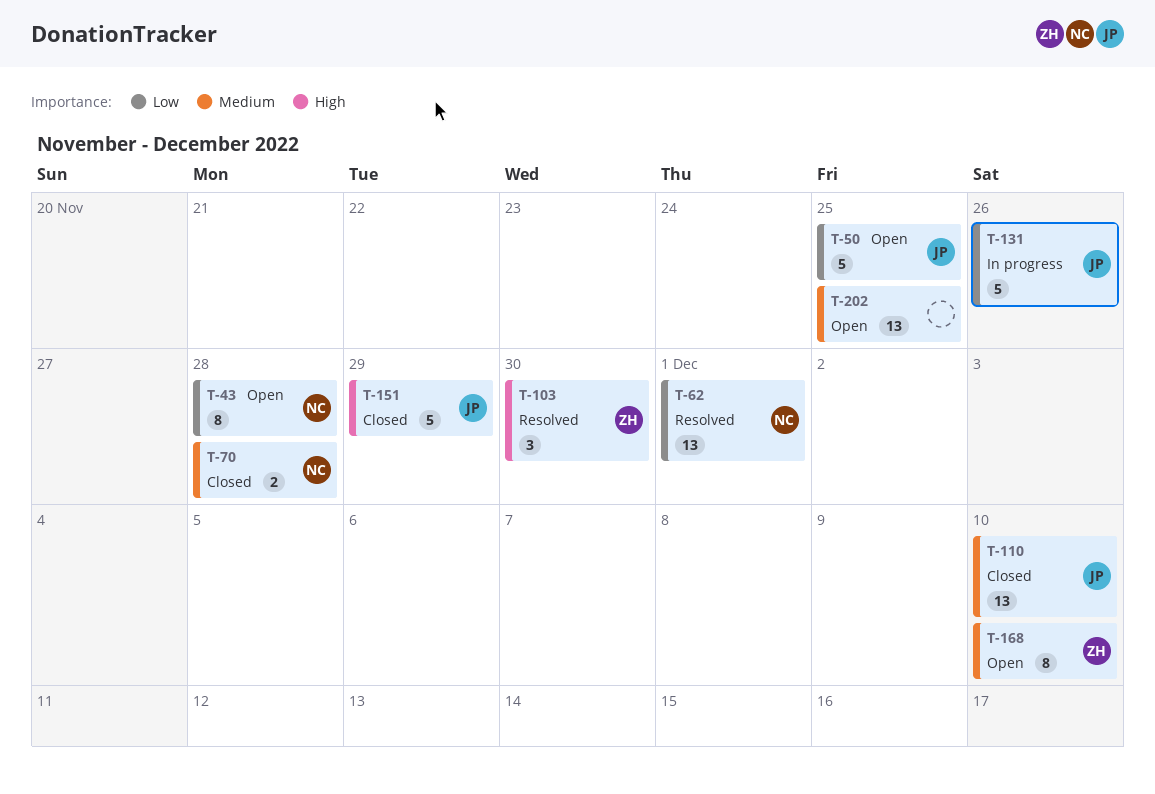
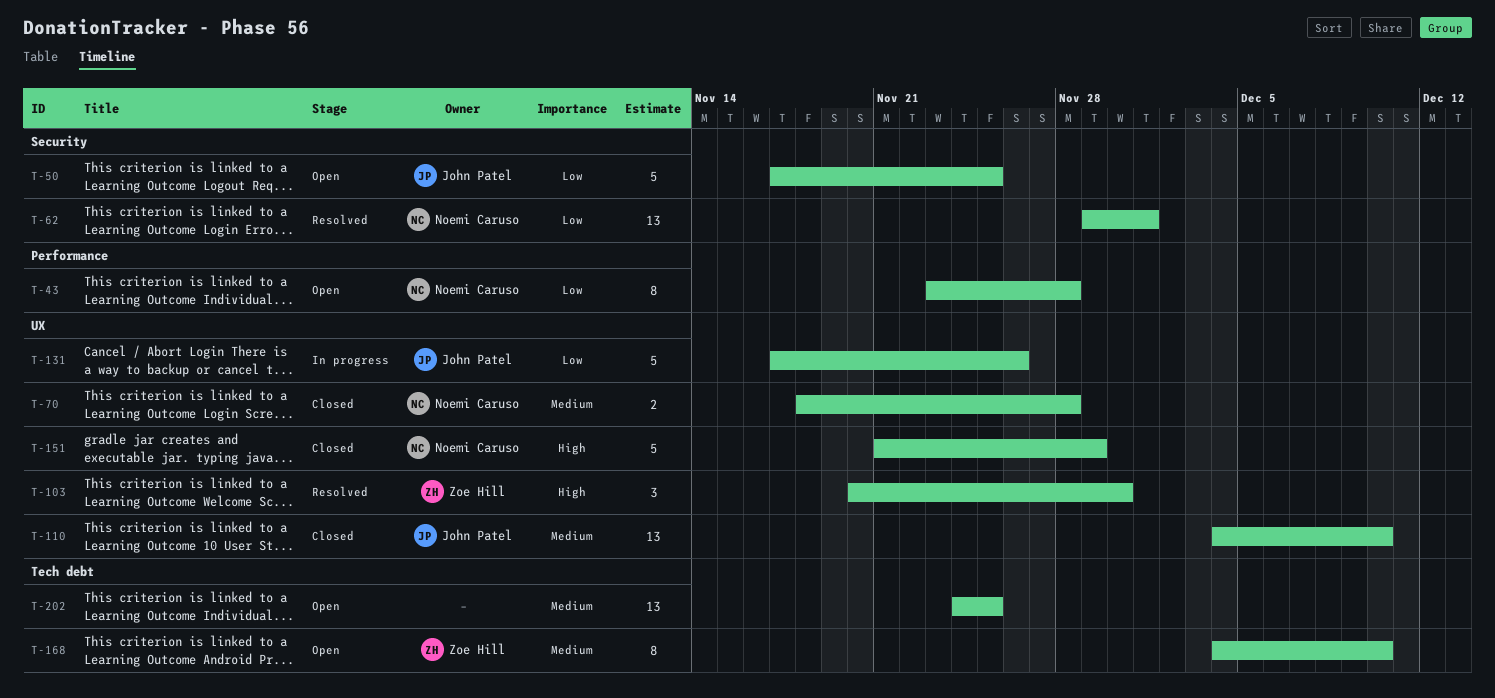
T-151, owner: John Patel -> Noemi Caruso

